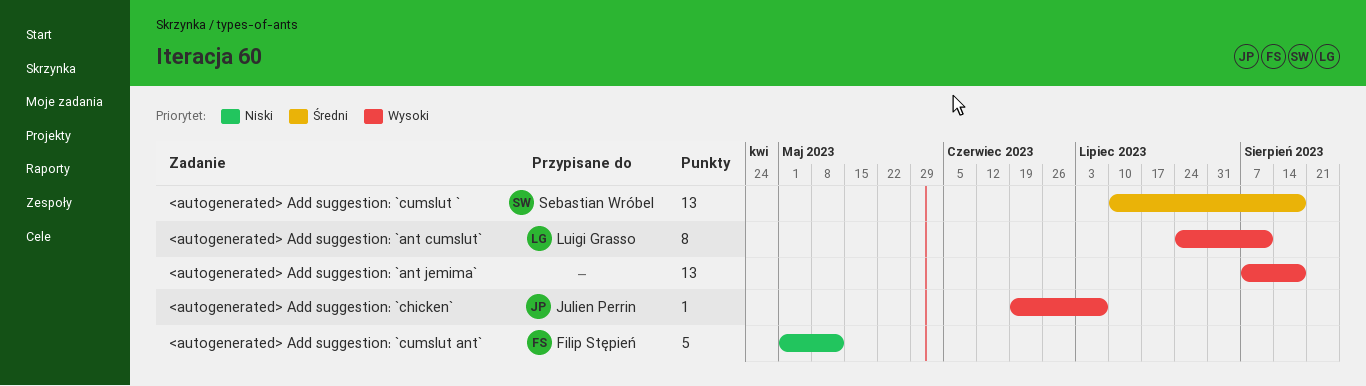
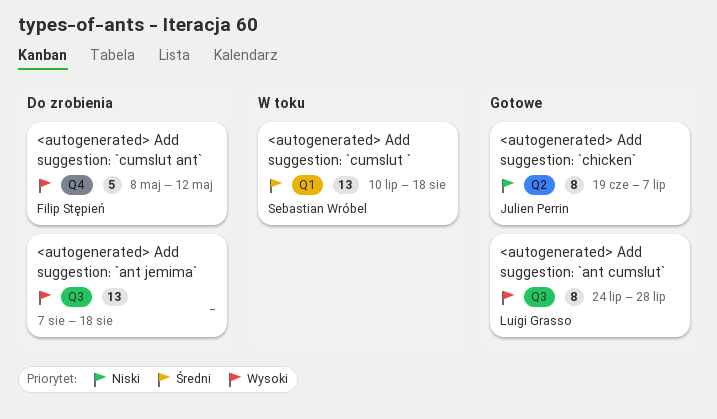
<autogenerated> Add suggestion: `ant cumslut`, due: Aug 11 -> Jul 28
<autogenerated> Add suggestion: `chicken`, priority: Wysoki -> Niski
<autogenerated> Add suggestion: `chicken`, estimate: 1 -> 8
<autogenerated> Add suggestion: `cumslut ant`, priority: Niski -> Wysoki
<autogenerated> Add suggestion: `cumslut ant`, start: May 1 -> May 8

